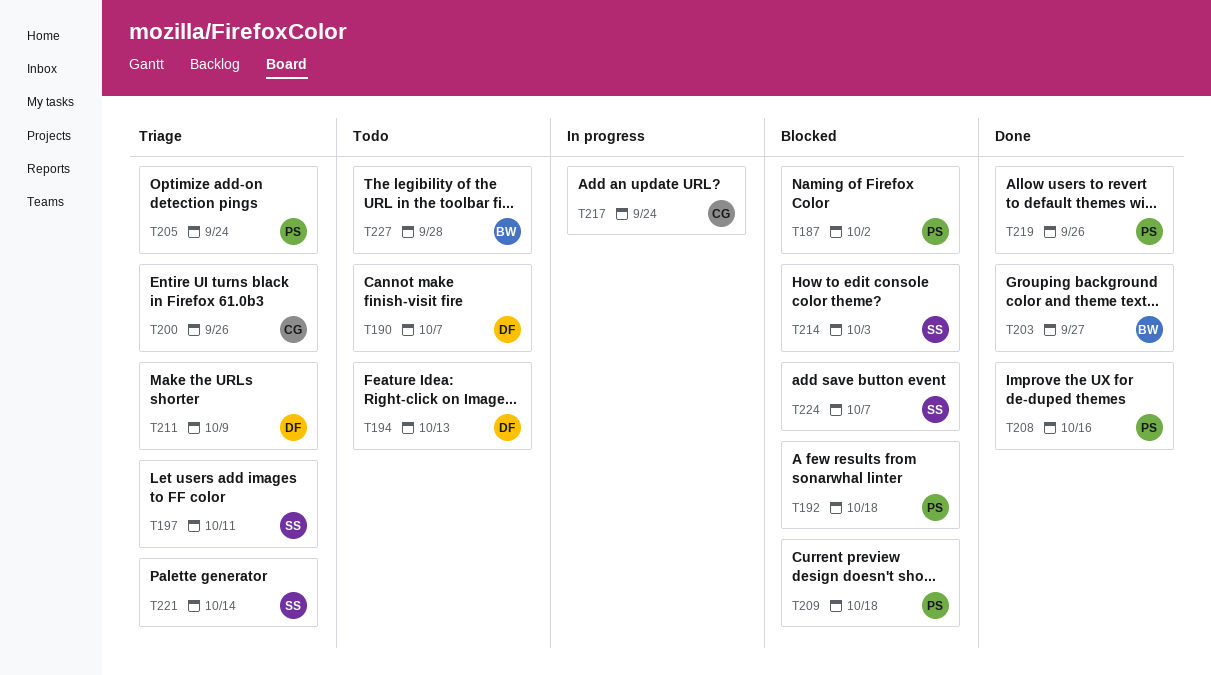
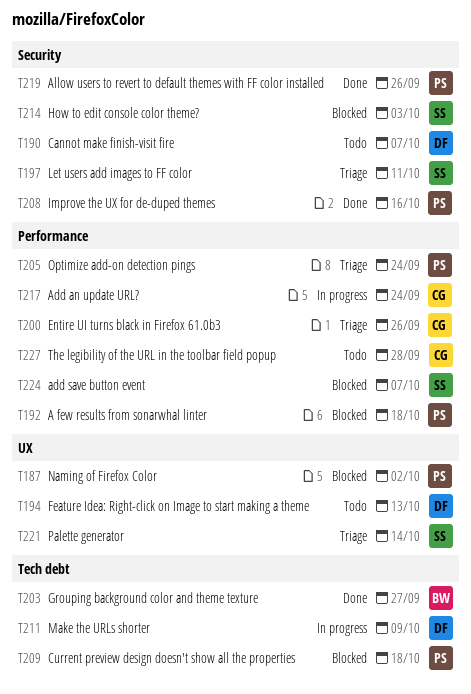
T211, status: Triage -> In progress
T227, owner: BW -> CG

